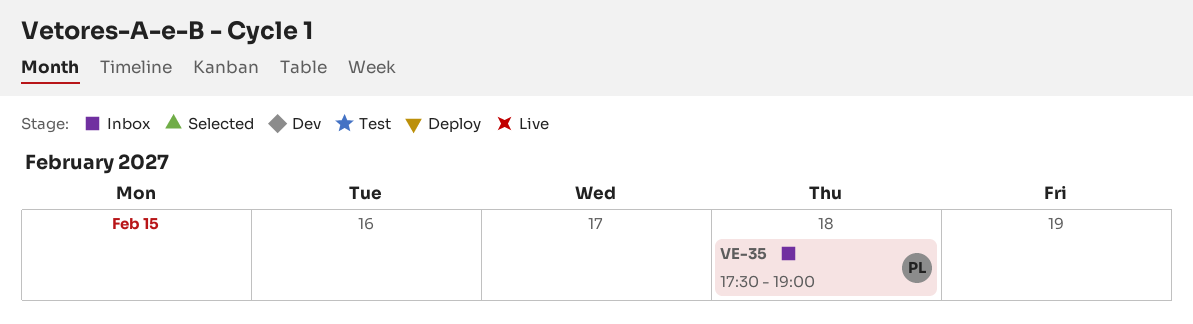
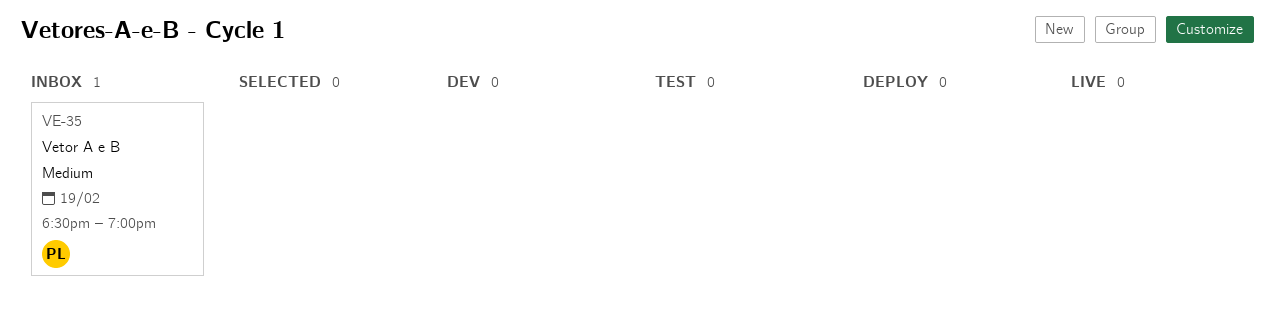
VE-35, day: Feb 18 -> Feb 19
VE-35, begins: 17:30 -> 18:30

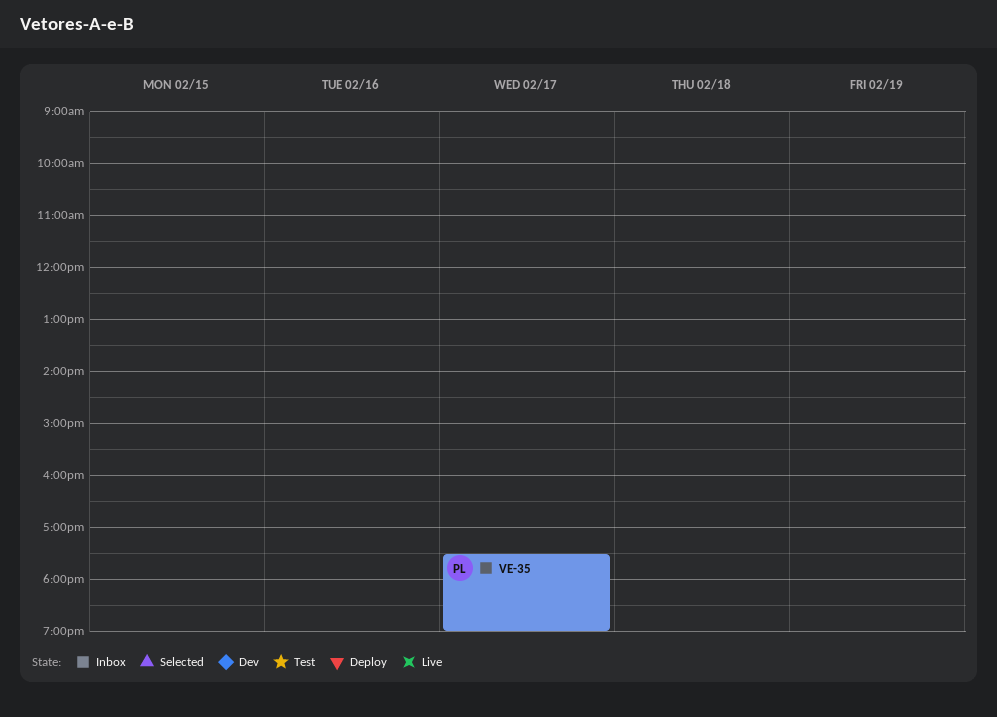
VE-35, day: Feb 19 -> Feb 17
VE-35, begins: 18:30 -> 17:30

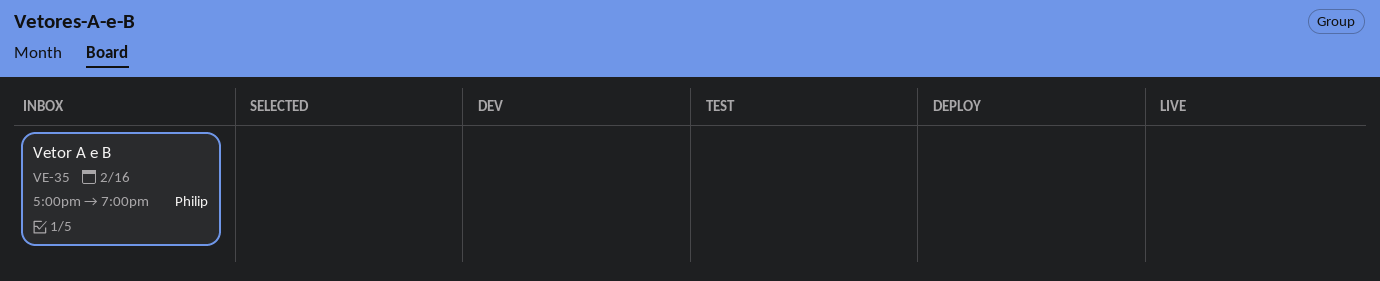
VE-35, day: Feb 17 -> Feb 16
VE-35, begins: 17:30 -> 17:00

